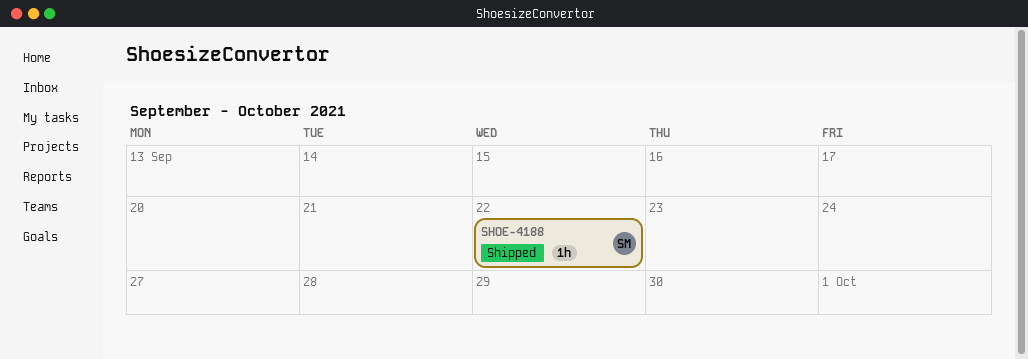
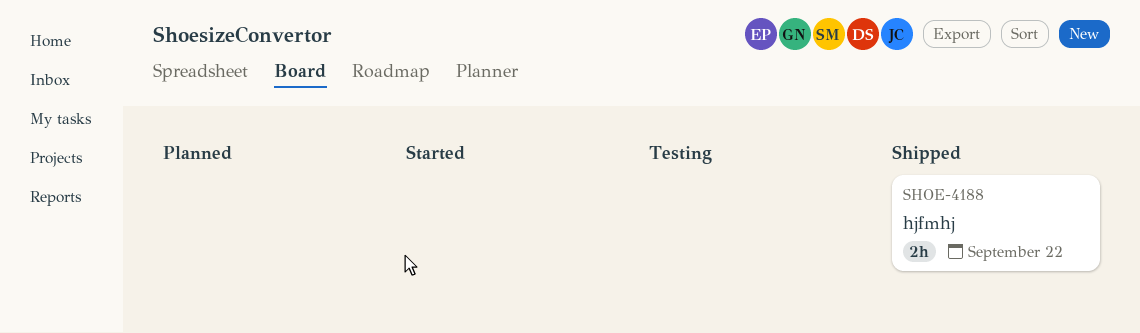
SHOE-4188, estimate: 1h -> 2h

